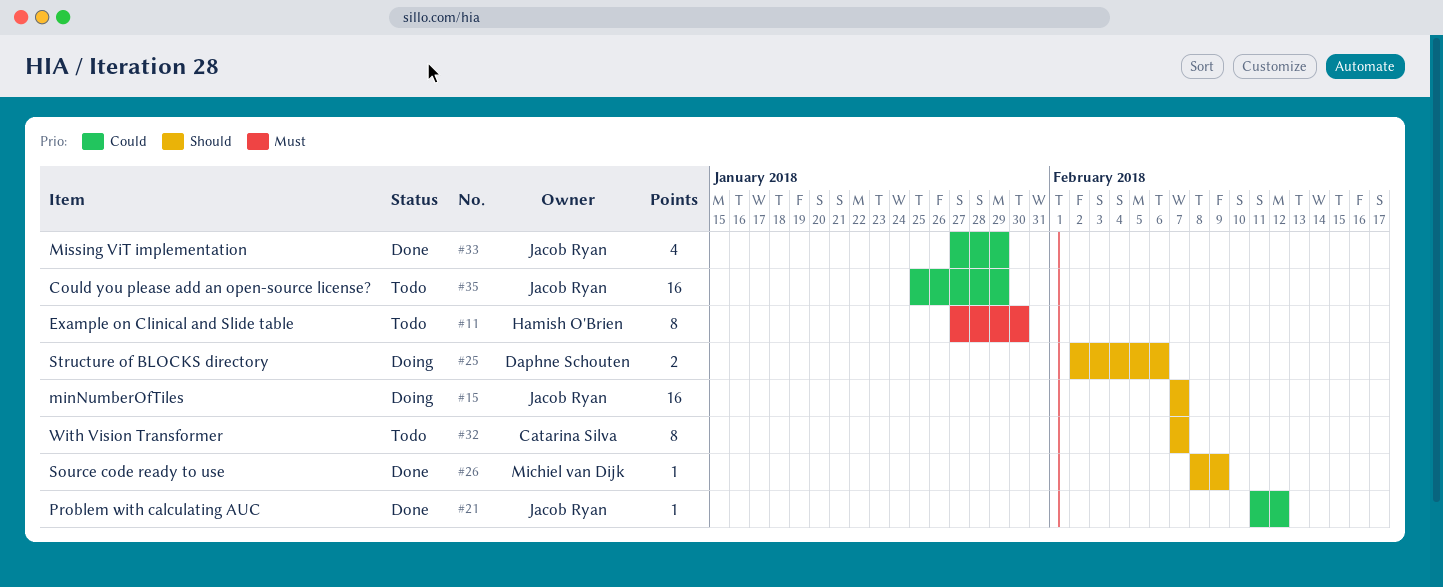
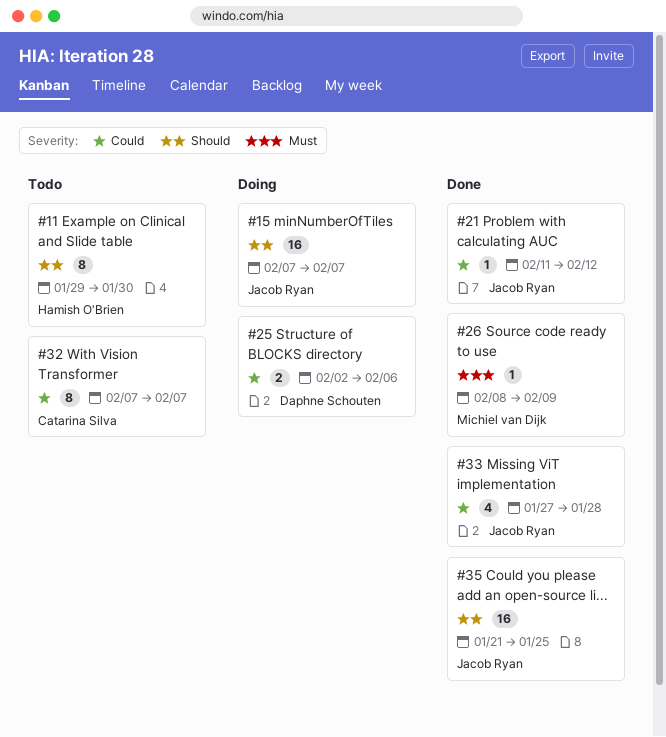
#11, priority: Must -> Should
#11, start: Jan 27 -> Jan 29
#25, priority: Should -> Could
#26, priority: Should -> Must
#32, priority: Should -> Could
#33, due: Jan 29 -> Jan 28
#35, status: Todo -> Done
#35, priority: Could -> Should
#35, start: Jan 25 -> Jan 21
#35, due: Jan 29 -> Jan 25

